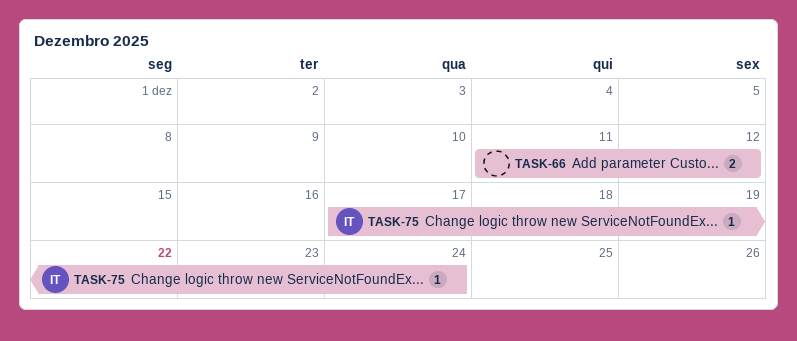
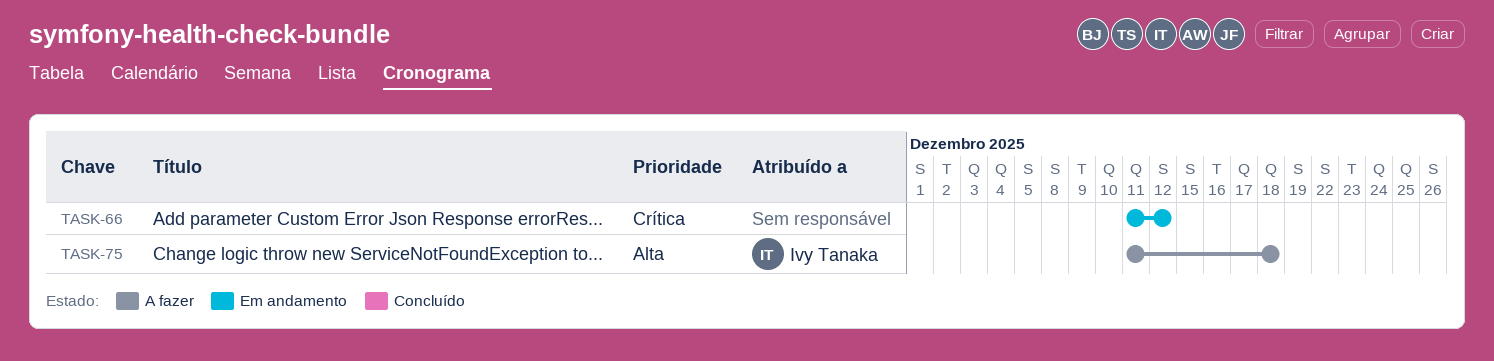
TASK-75, start: Dec 17 -> Dec 11
TASK-75, due: Dec 24 -> Dec 18

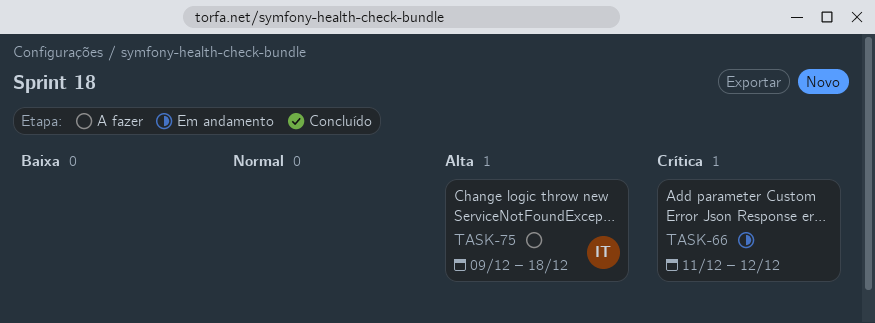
TASK-75, start: Dec 11 -> Dec 9

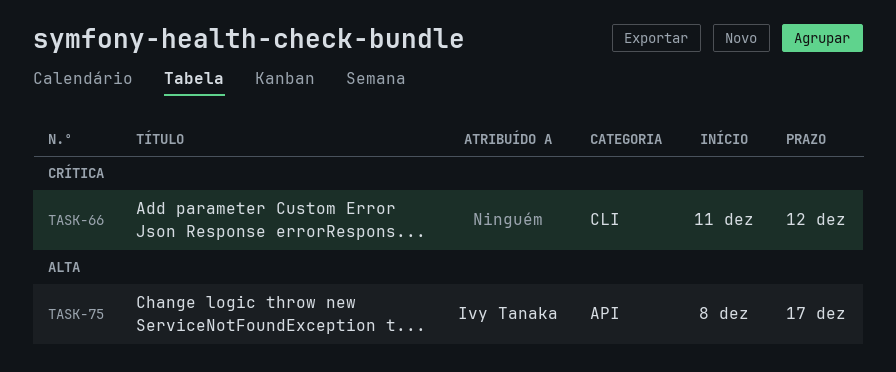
TASK-75, start: Dec 9 -> Dec 8
TASK-75, due: Dec 18 -> Dec 17

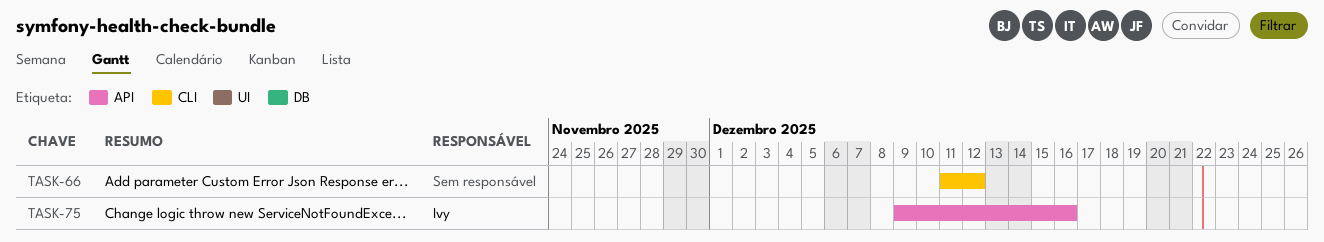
TASK-75, start: Dec 8 -> Dec 9
TASK-75, due: Dec 17 -> Dec 16

